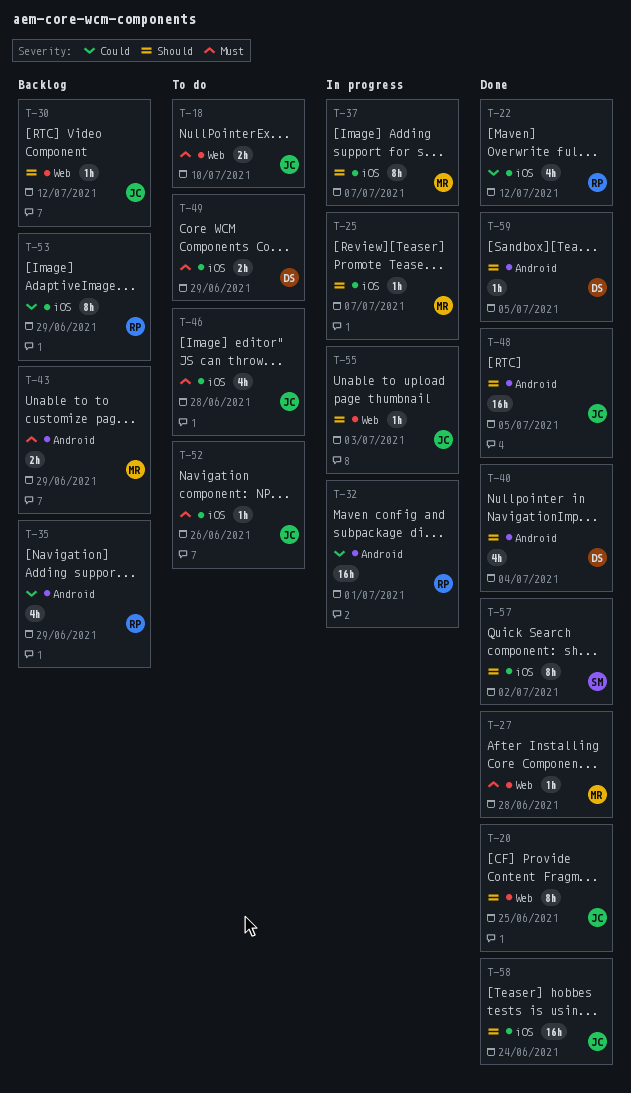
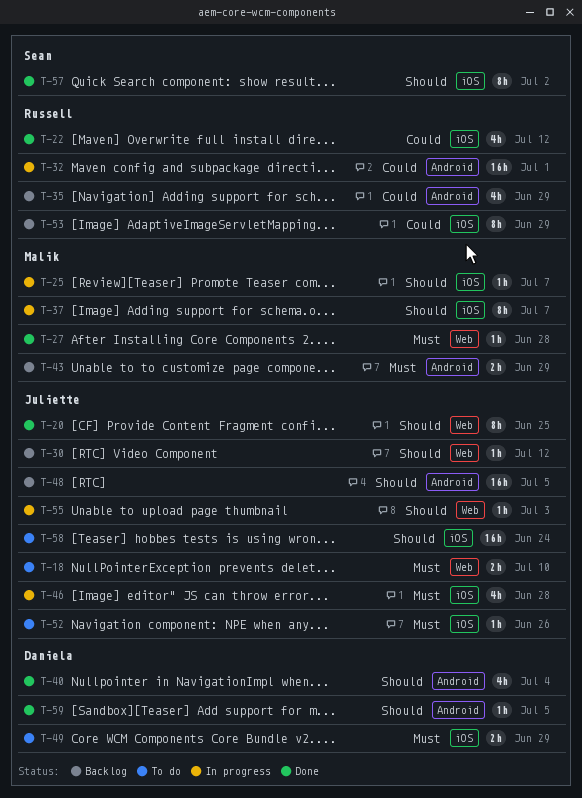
T-46, status: To do -> In progress
T-48, status: Done -> Backlog
T-58, status: Done -> To do

